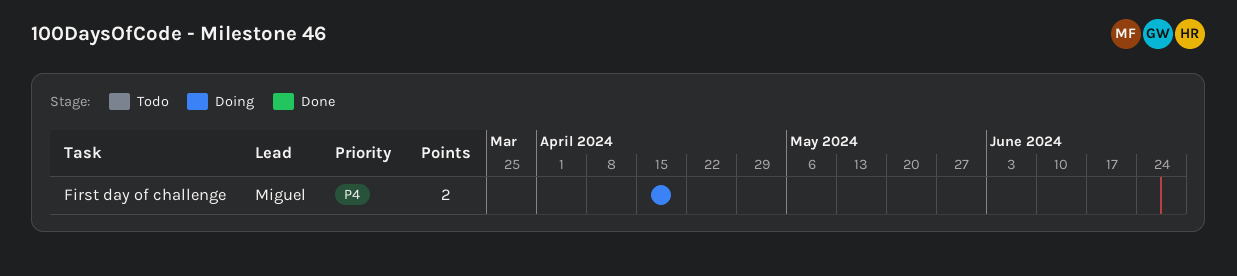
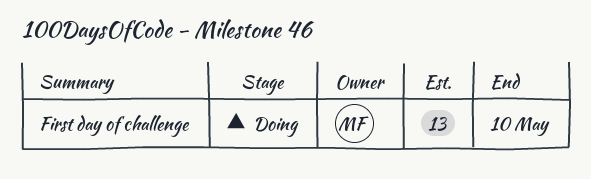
First day of challenge, estimate: 2 -> 13
First day of challenge, due: Apr 19 -> May 10

